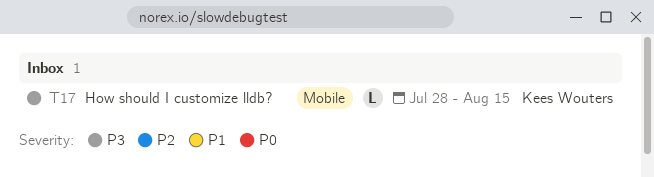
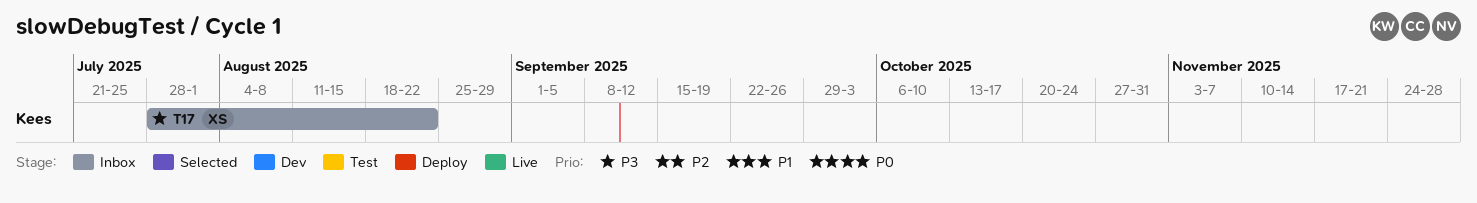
T17, estimate: L -> XS
T17, due: Aug 15 -> Aug 22

